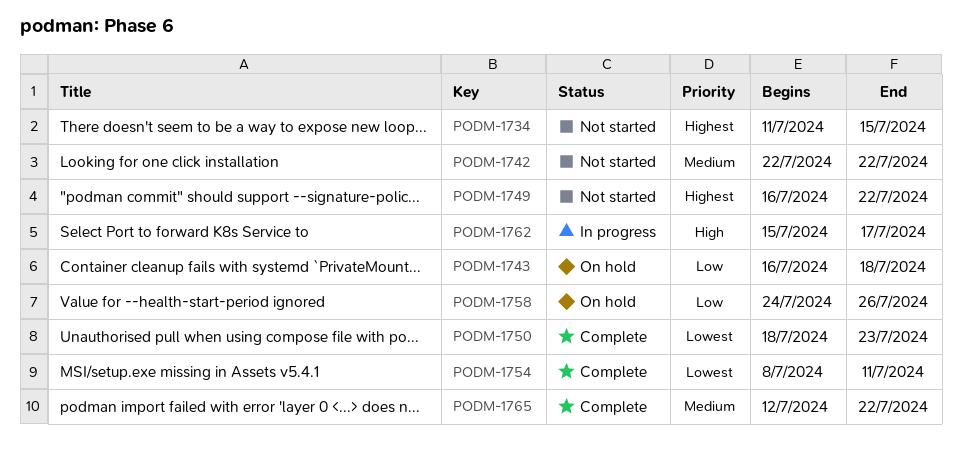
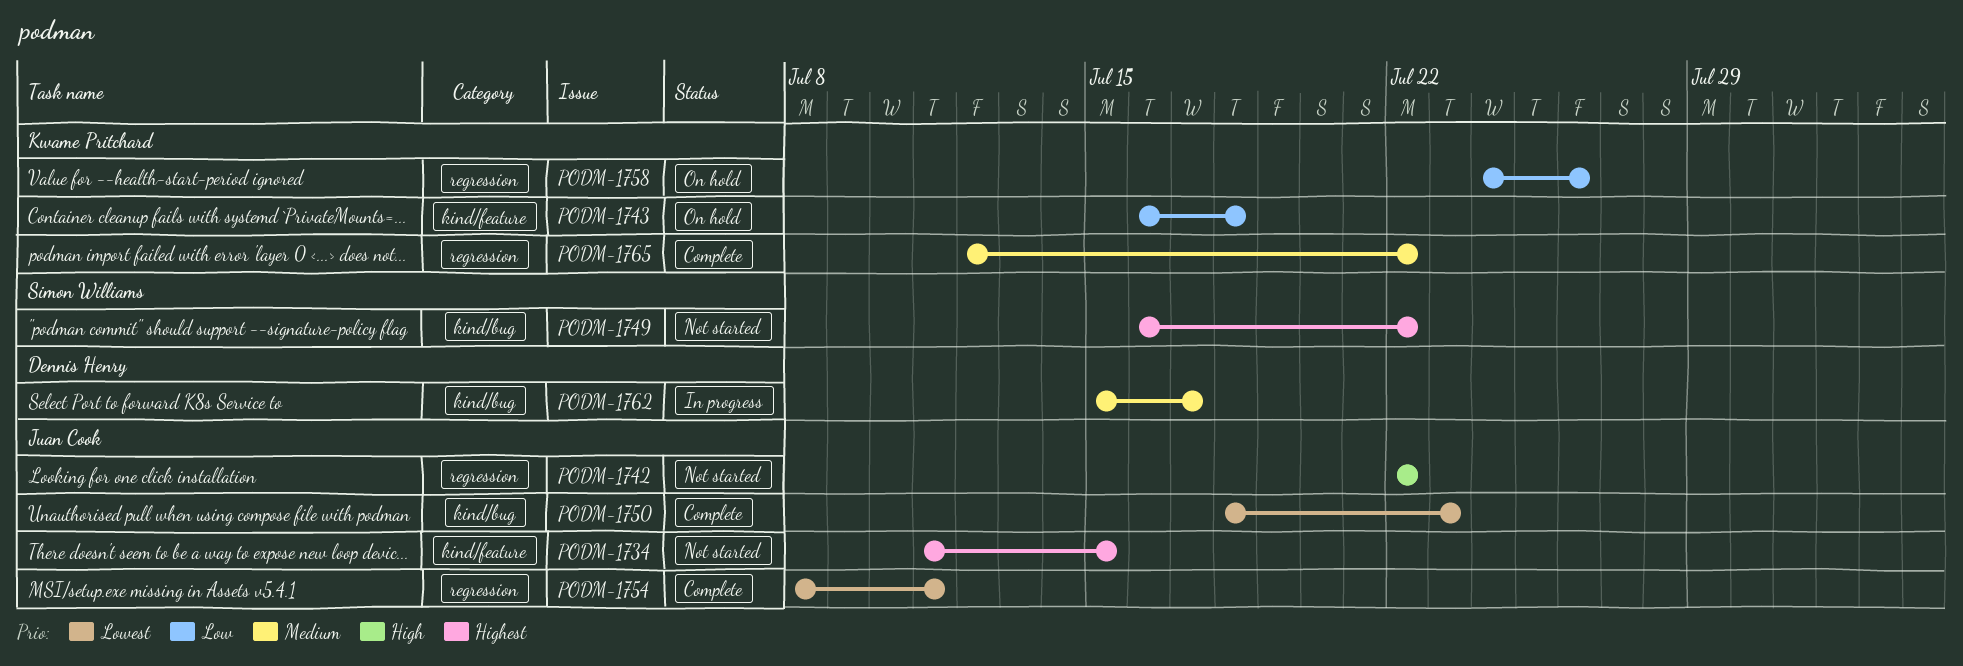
PODM-1742, priority: Medium -> High
PODM-1762, priority: High -> Medium

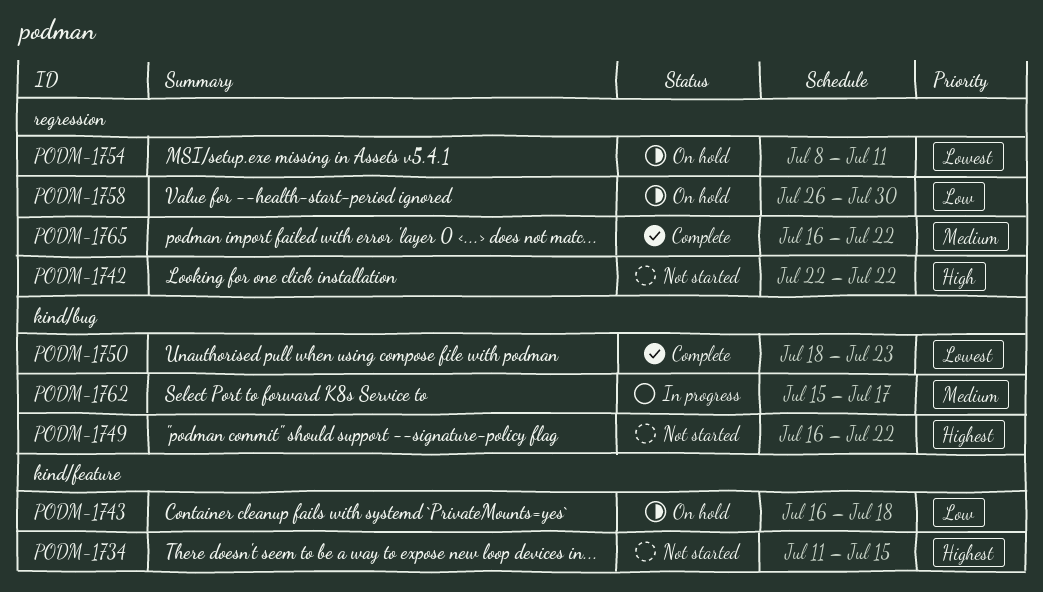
PODM-1754, status: Complete -> On hold
PODM-1758, start: Jul 24 -> Jul 26
PODM-1758, due: Jul 26 -> Jul 30
PODM-1765, start: Jul 12 -> Jul 16

